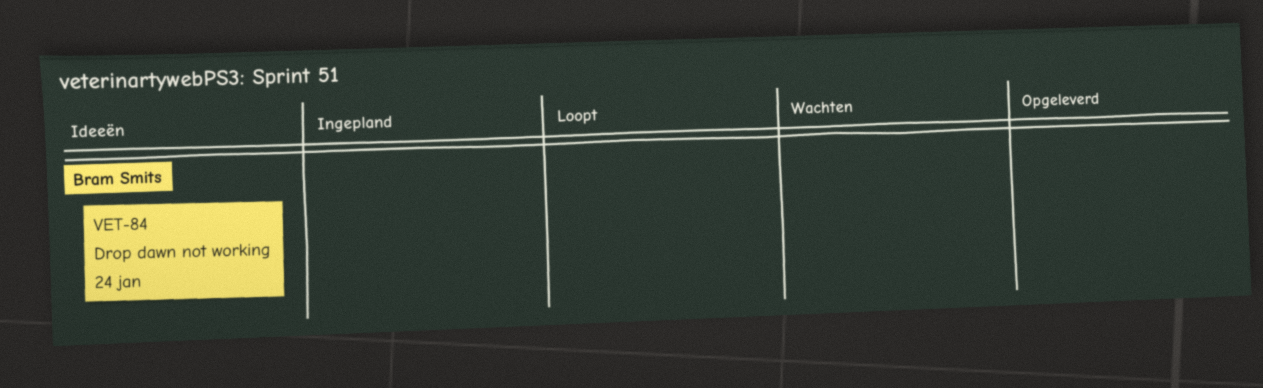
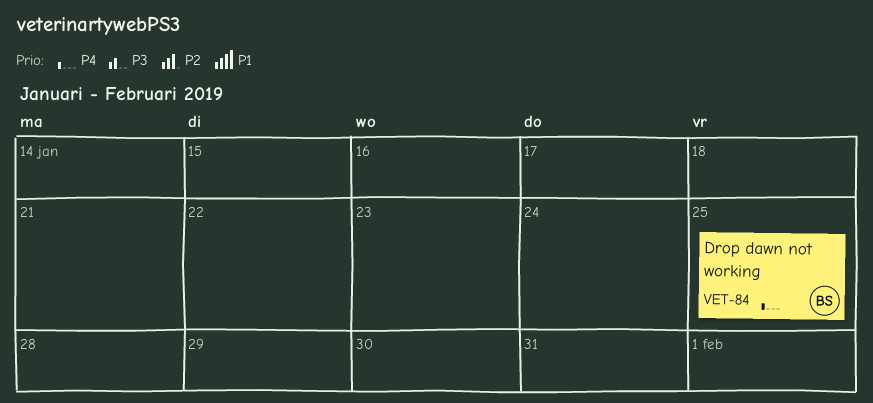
VET-84, due: Jan 24 -> Jan 25

